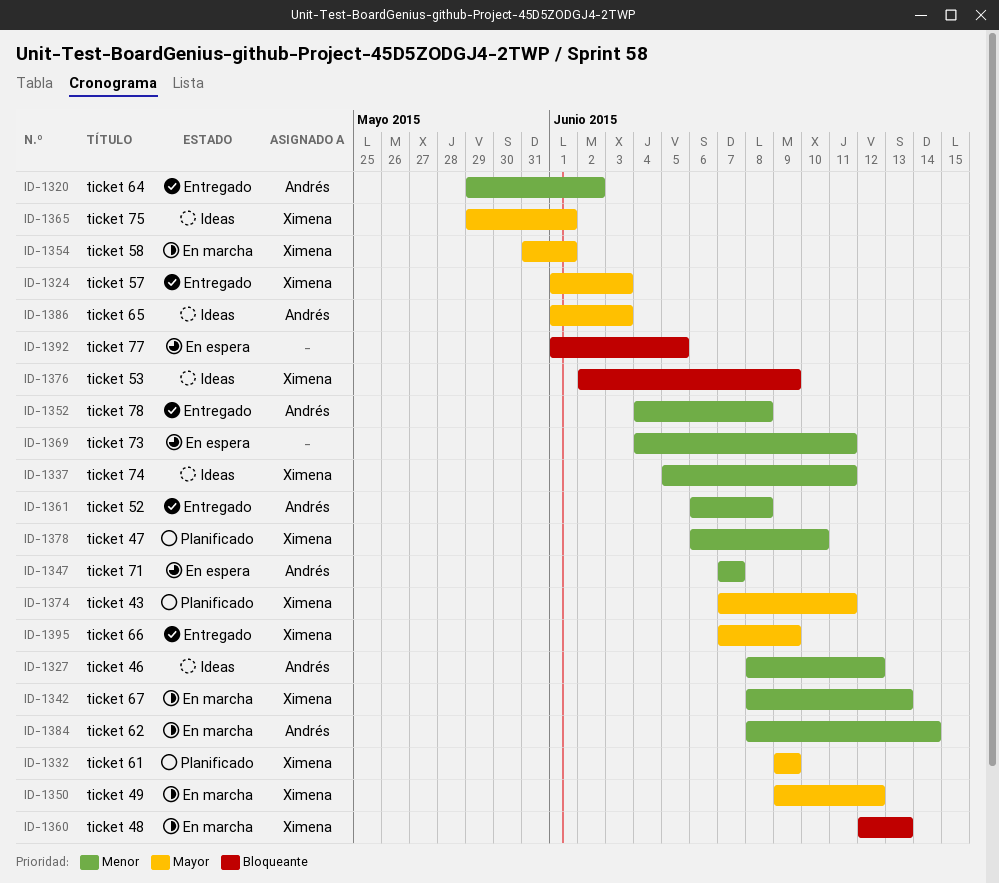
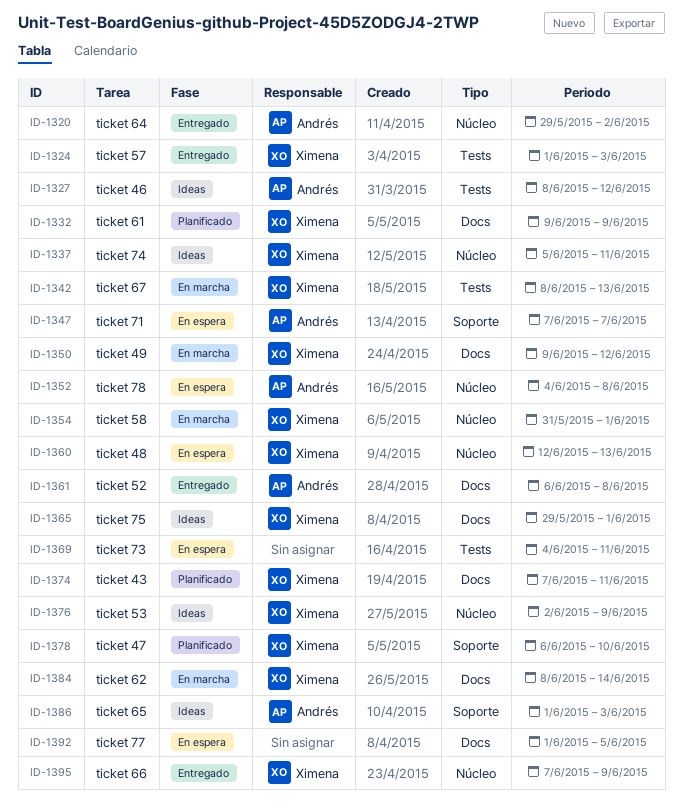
ID-1352, status: Entregado -> En espera
ID-1360, status: En marcha -> En espera
ID-1384, owner: Andrés -> Ximena

